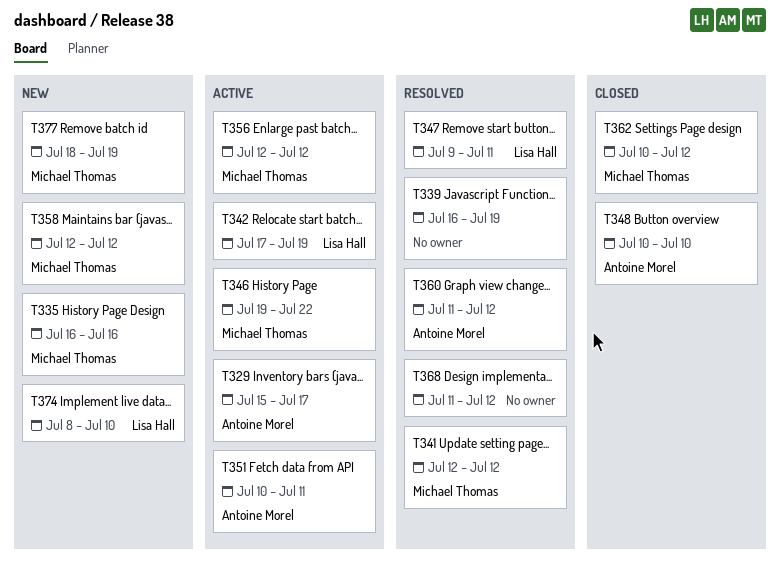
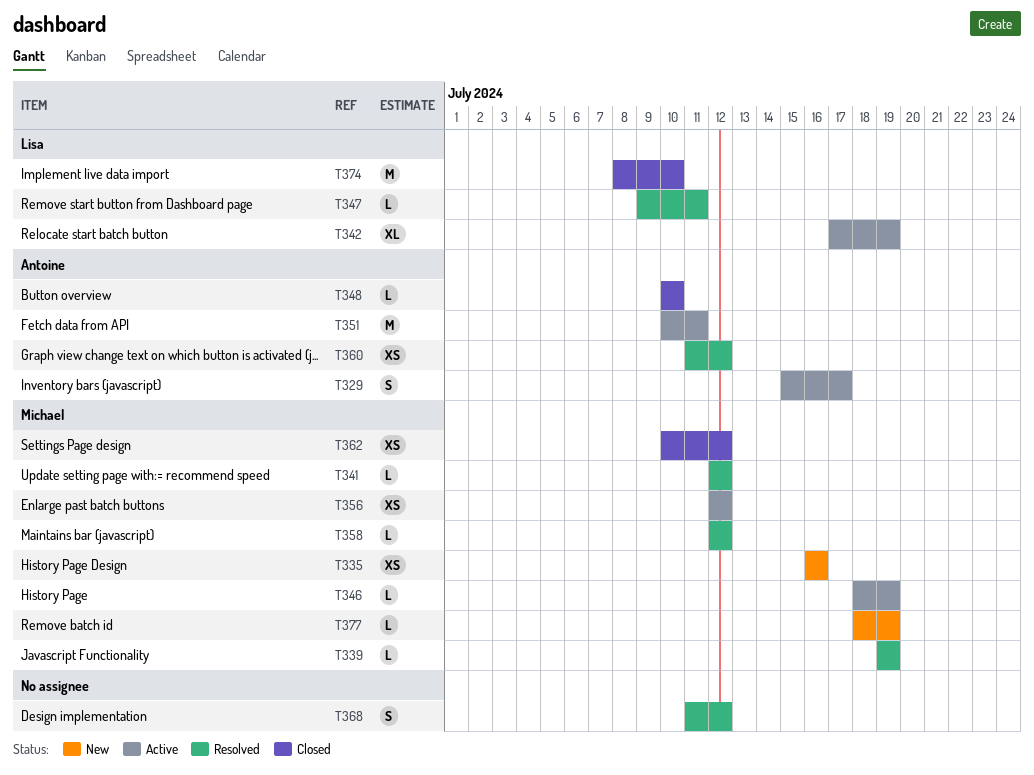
T339, owner: none -> Michael Thomas
T339, start: Jul 16 -> Jul 19
T346, start: Jul 19 -> Jul 18
T346, due: Jul 22 -> Jul 19
T358, status: New -> Resolved
T374, status: New -> Closed

